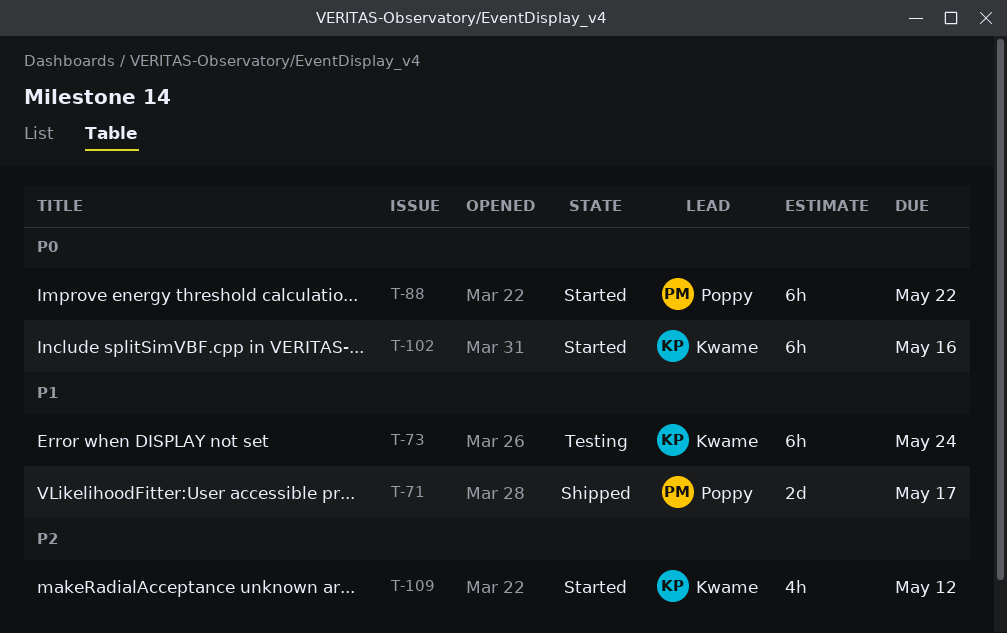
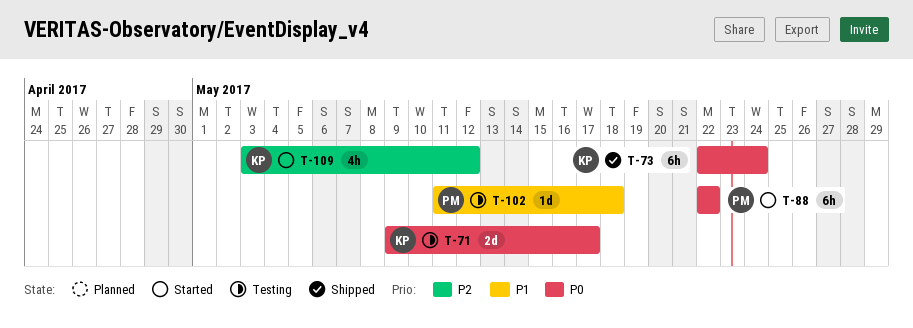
T-71, status: Shipped -> Testing
T-71, owner: Poppy -> Kwame
T-71, priority: P1 -> P0
T-73, status: Testing -> Shipped
T-73, priority: P1 -> P0
T-102, status: Started -> Testing
T-102, owner: Kwame -> Poppy
T-102, priority: P0 -> P1
T-102, estimate: 6h -> 1d
T-102, due: May 16 -> May 18

